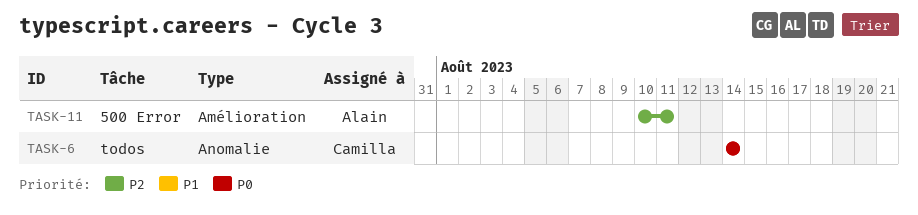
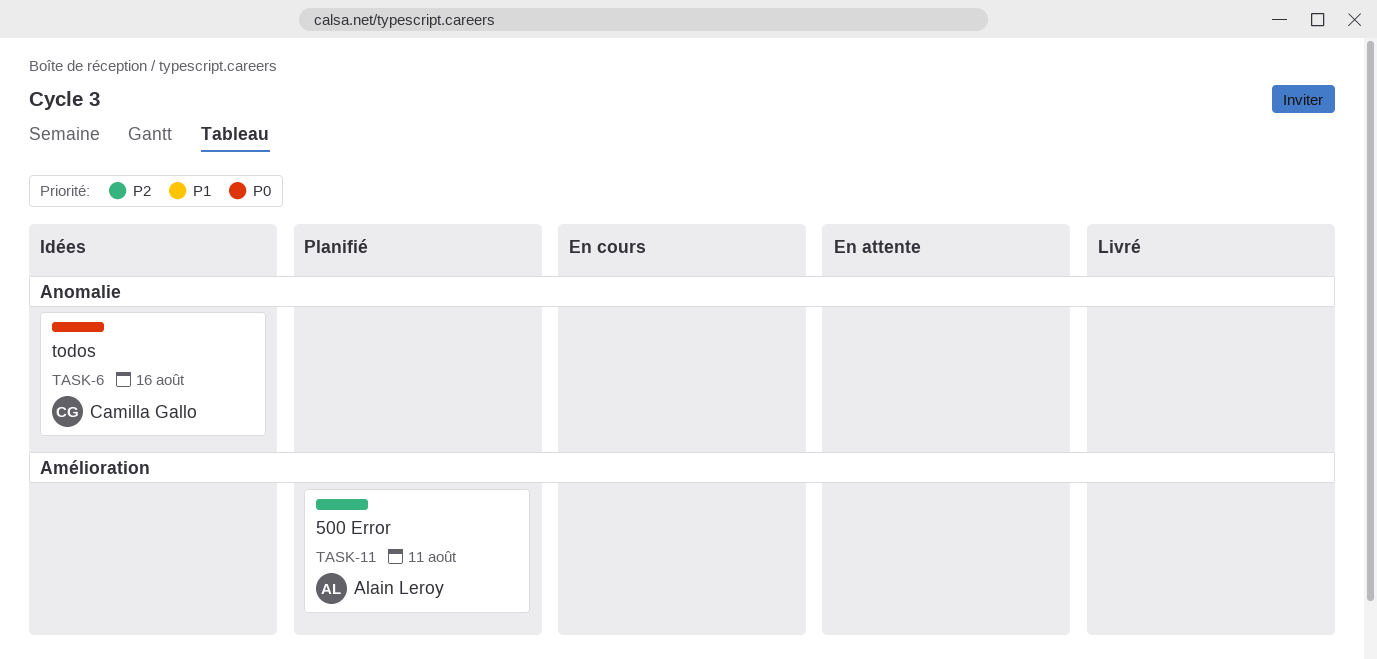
TASK-6, due: Aug 14 -> Aug 16

